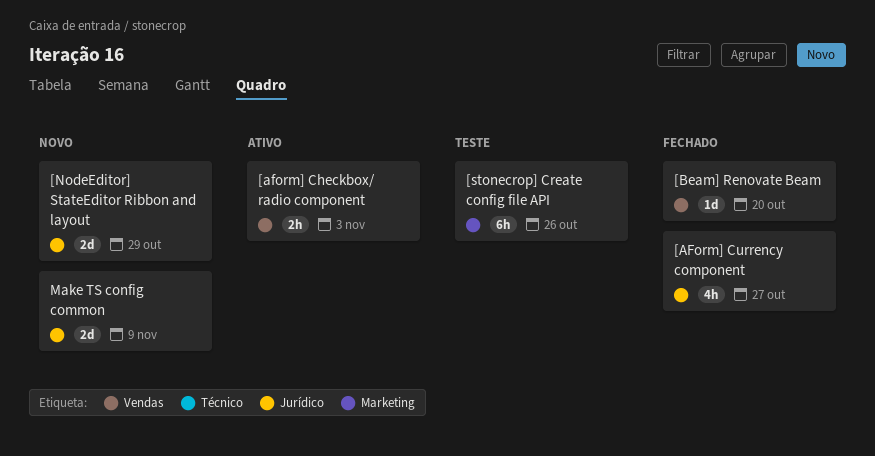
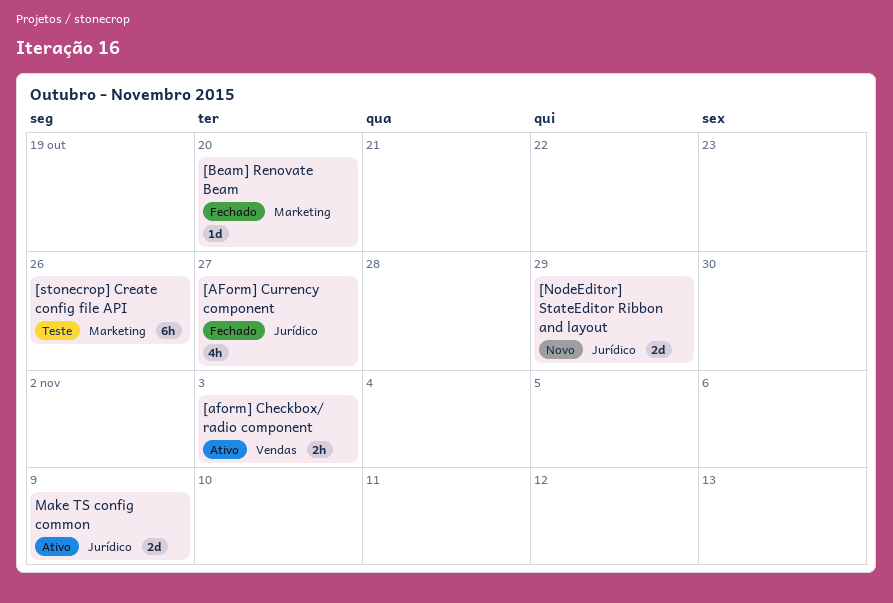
[Beam] Renovate Beam, label: Vendas -> Marketing
Make TS config common, status: Novo -> Ativo

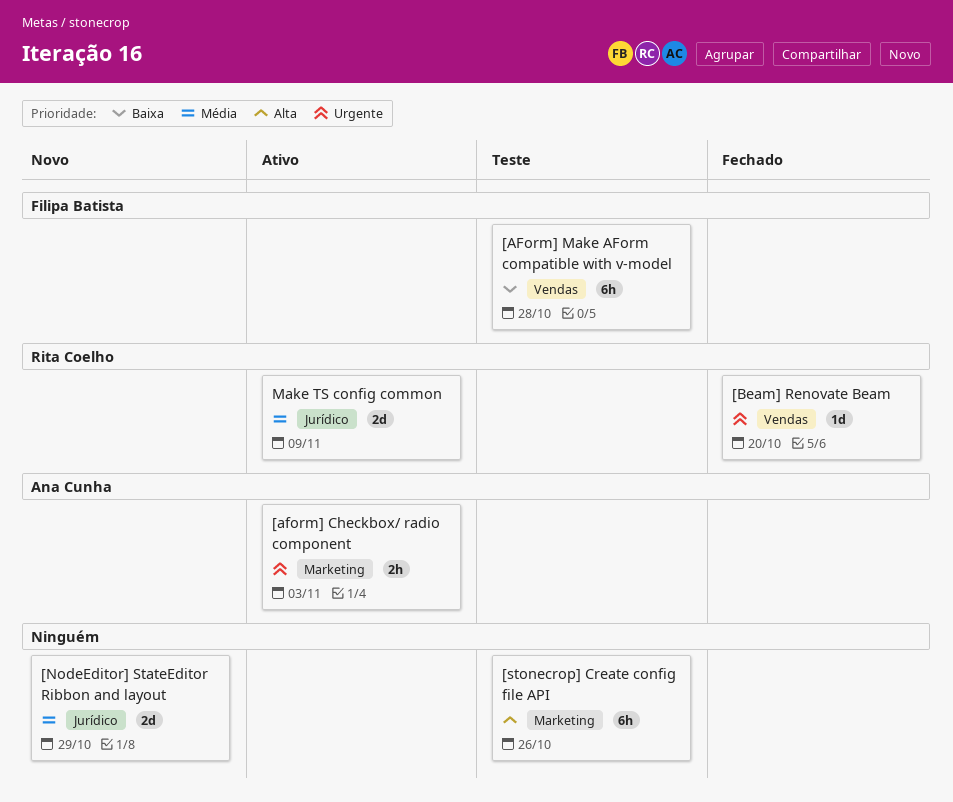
[aform] Checkbox/ radio component, label: Vendas -> Marketing
[AForm] Currency component: present -> none
[AForm] Make AForm compatible with v-model: none -> present
[Beam] Renovate Beam, label: Marketing -> Vendas

